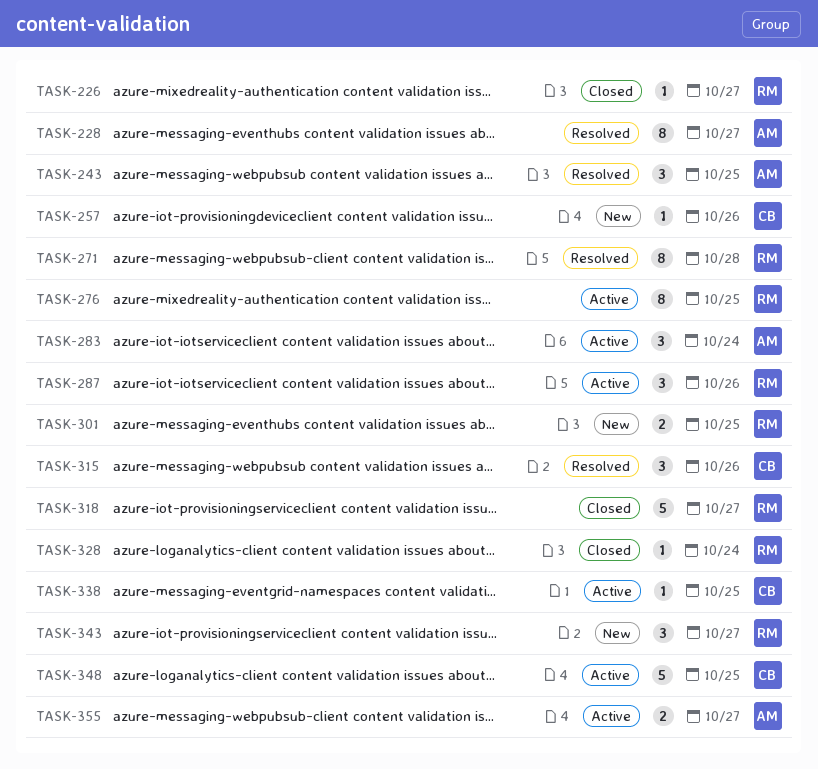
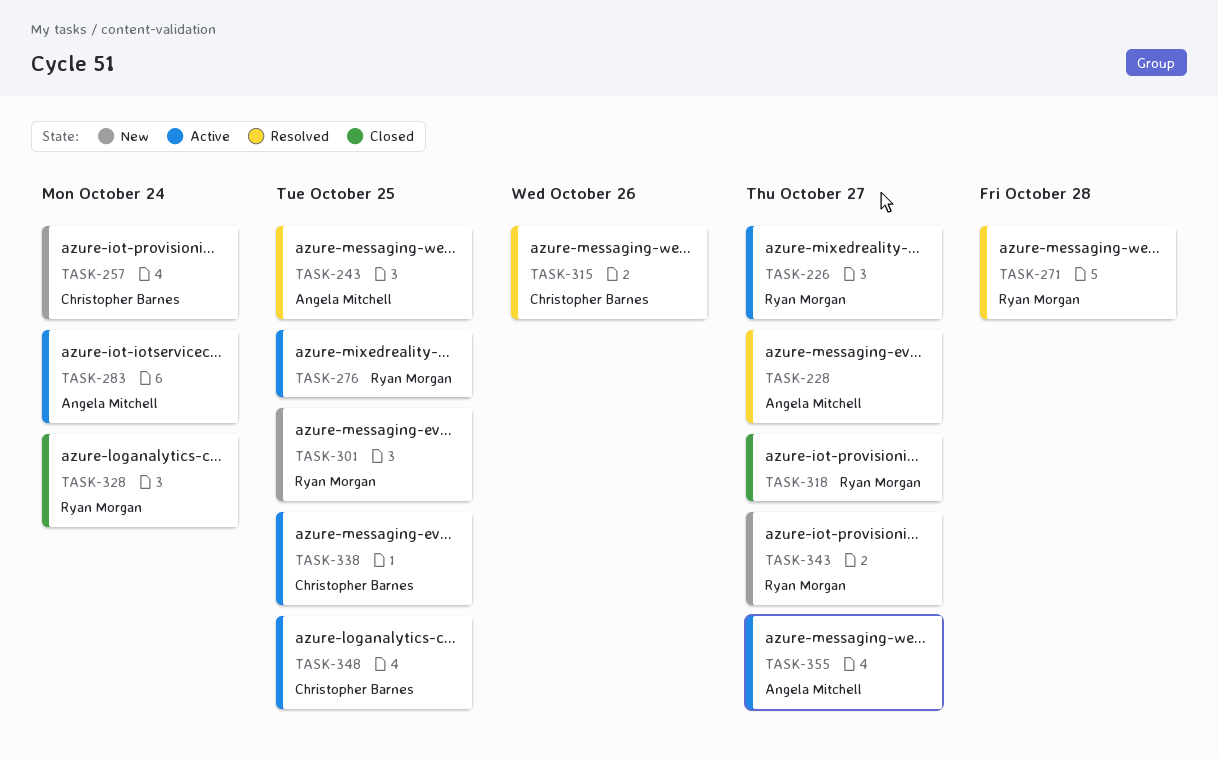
TASK-226, status: Closed -> Active
TASK-257, due: Oct 26 -> Oct 24
TASK-287: present -> none

